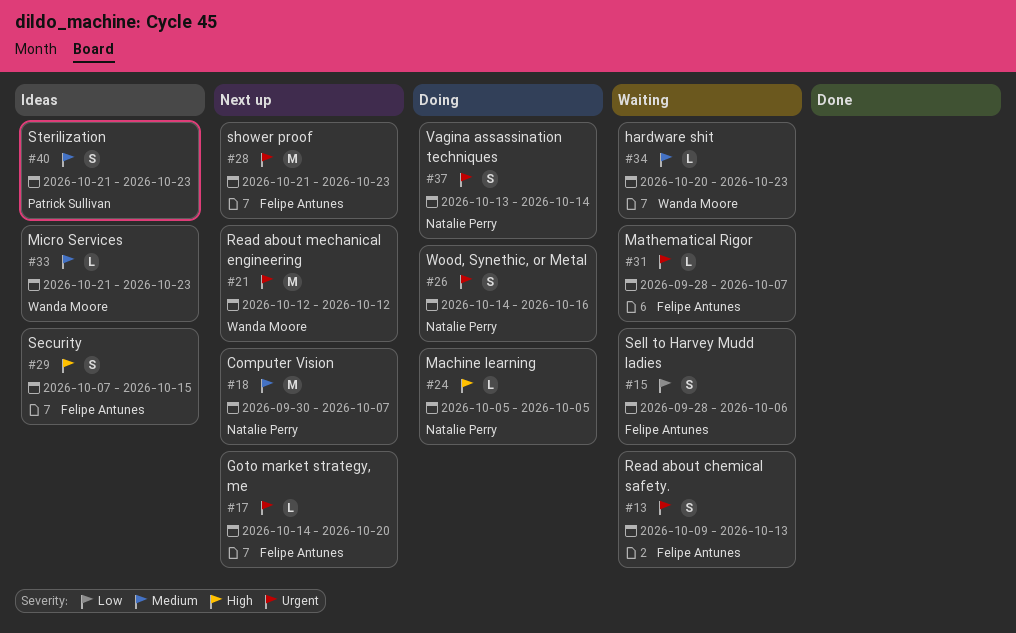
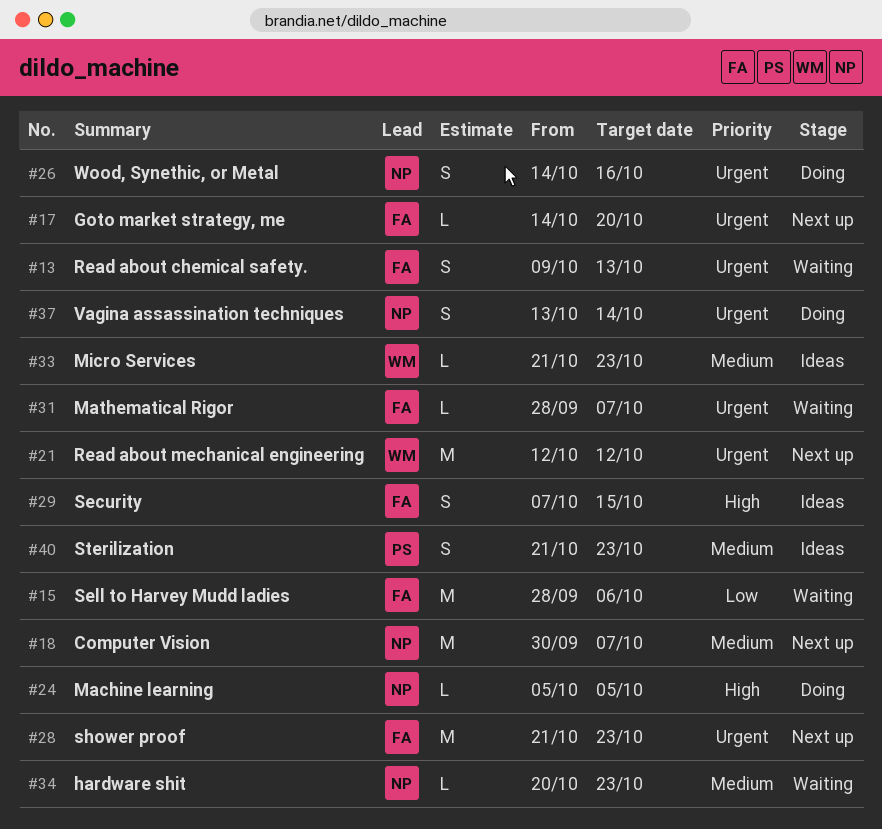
#15, estimate: S -> M
#34, owner: Wanda Moore -> Natalie Perry

